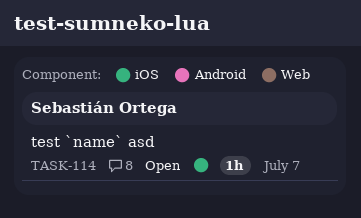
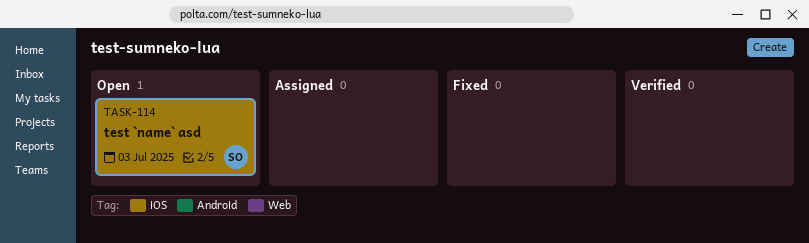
TASK-114, due: Jul 7 -> Jul 3

